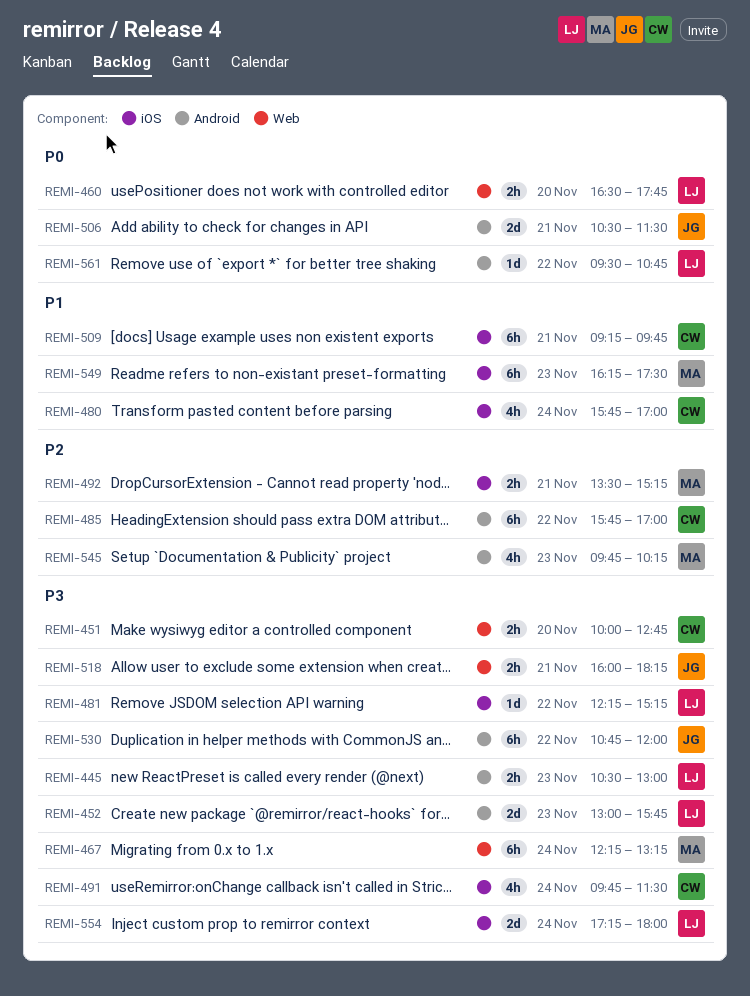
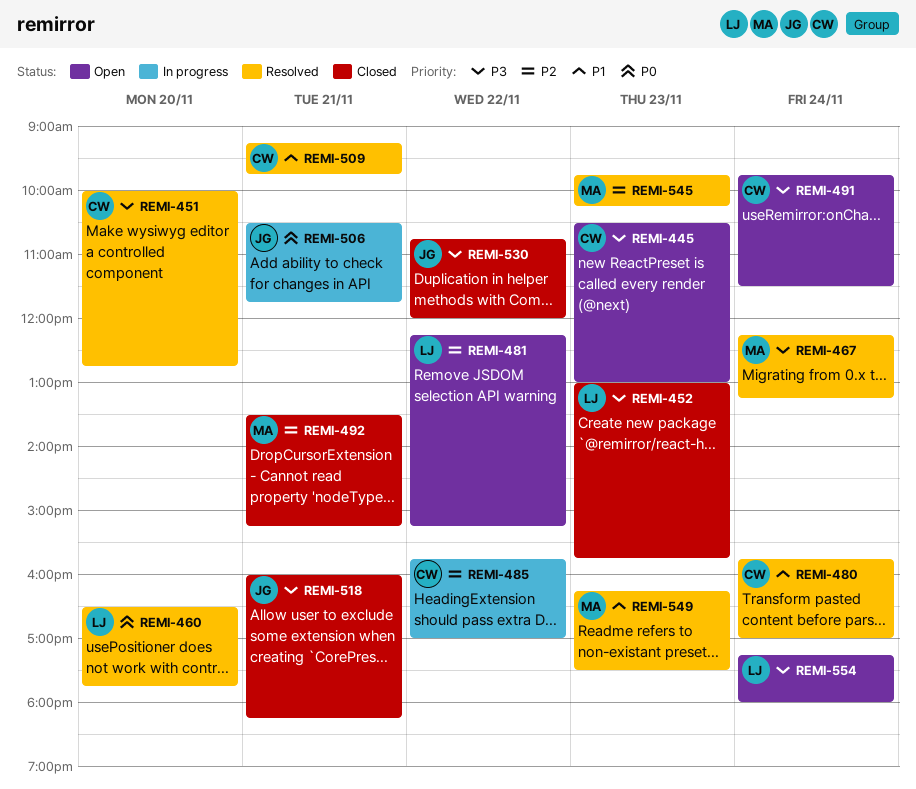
REMI-445, owner: LJ -> CW
REMI-481, priority: P3 -> P2
REMI-506, ends: 11:30 -> 11:45
REMI-561: present -> none

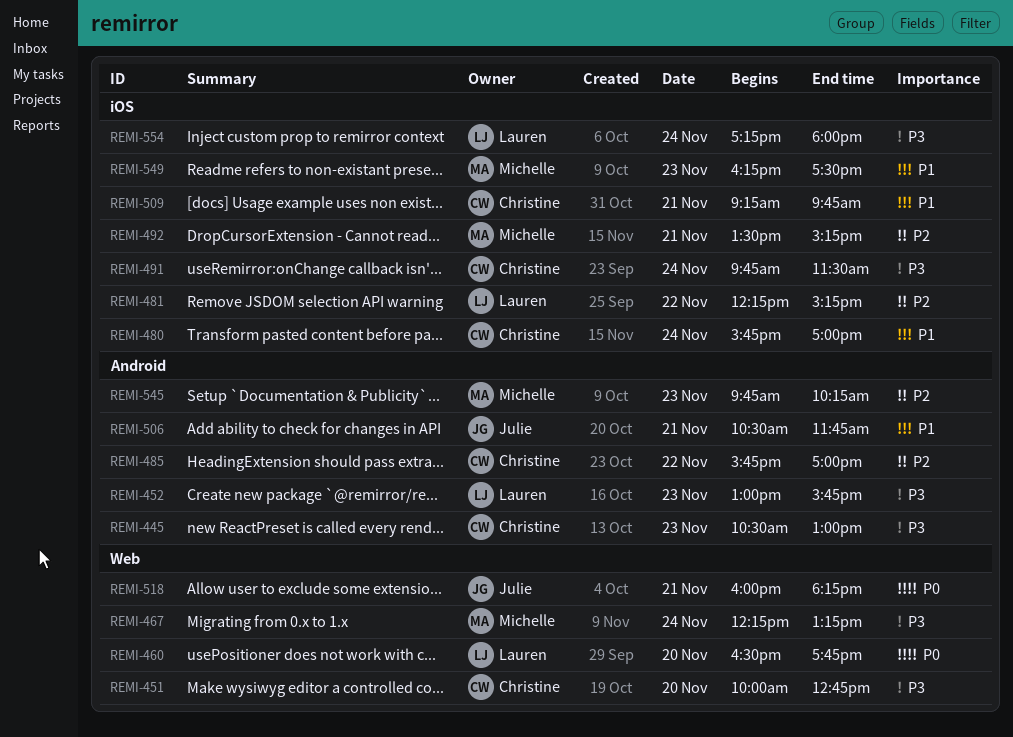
REMI-506, priority: P0 -> P1
REMI-518, priority: P3 -> P0
REMI-530: present -> none

